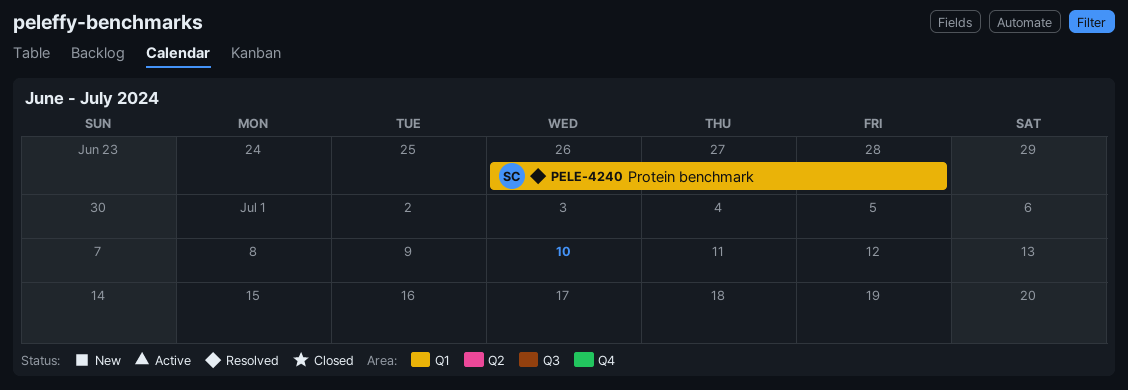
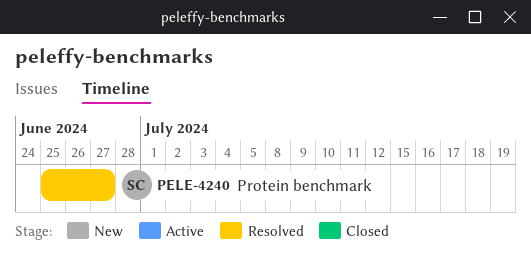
PELE-4240, start: Jun 26 -> Jun 25
PELE-4240, due: Jun 28 -> Jun 27

